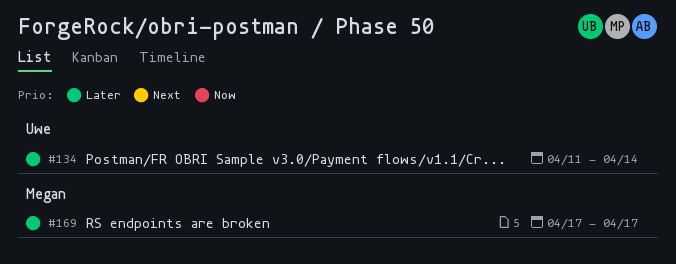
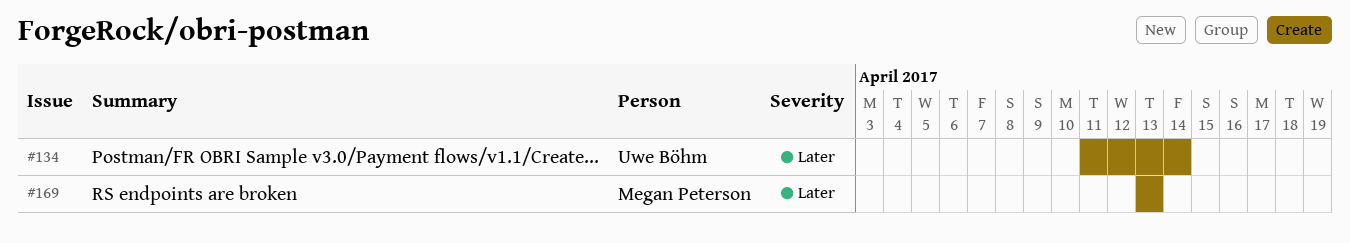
#169, start: Apr 17 -> Apr 13
#169, due: Apr 17 -> Apr 13

